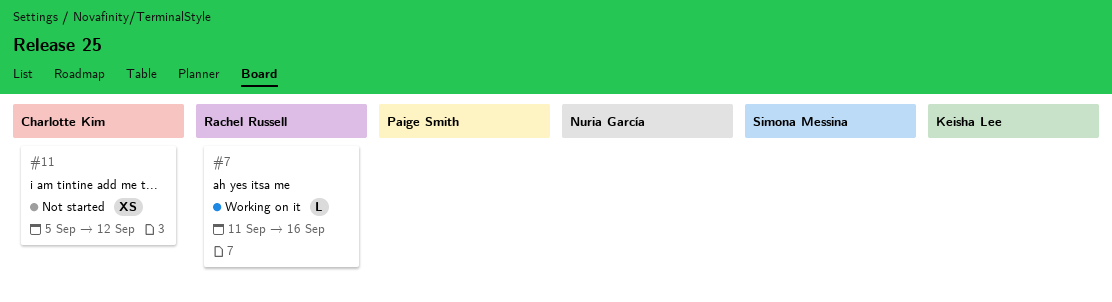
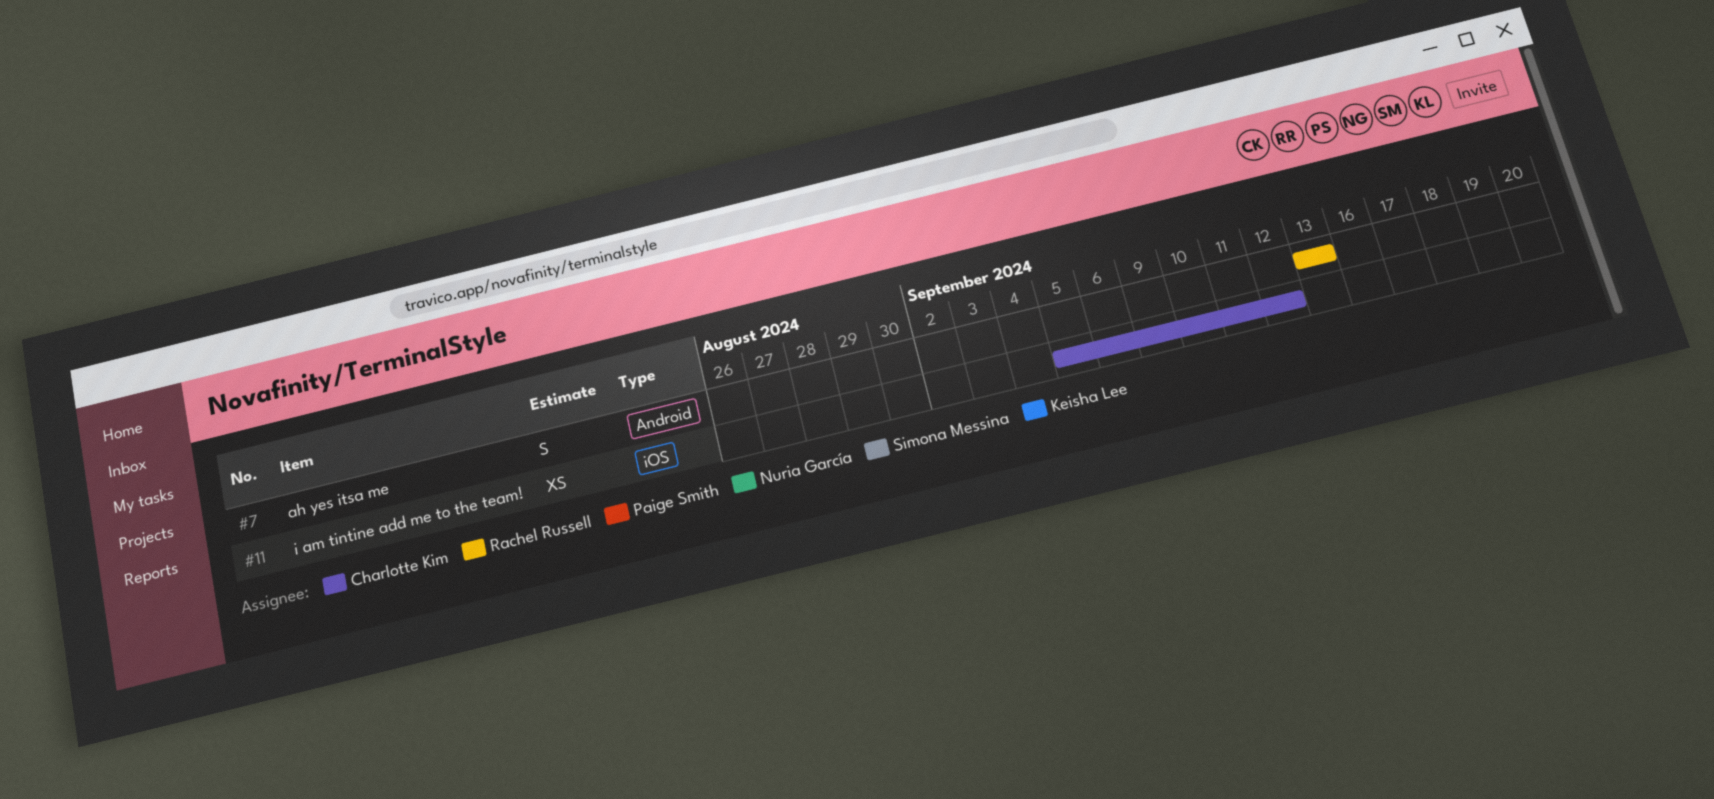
#7, estimate: L -> S
#7, start: Sep 11 -> Sep 13
#7, due: Sep 16 -> Sep 13

